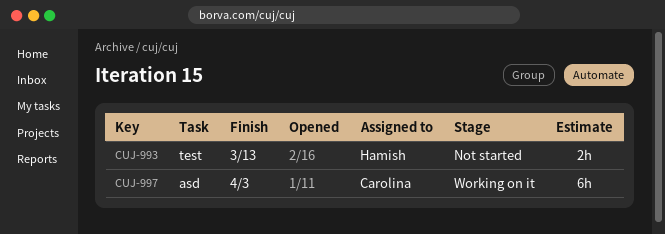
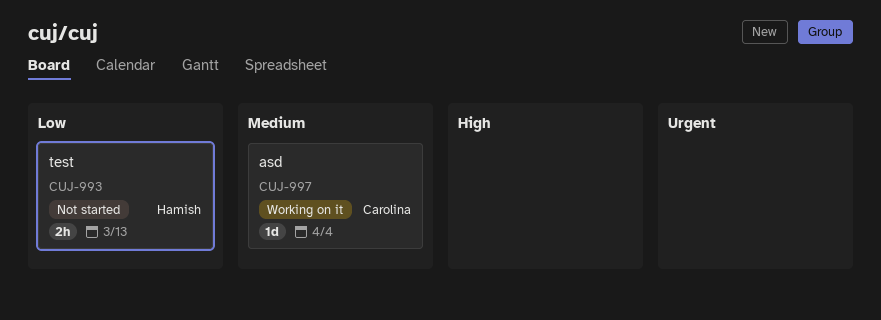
CUJ-997, estimate: 6h -> 1d
CUJ-997, due: Apr 3 -> Apr 4

